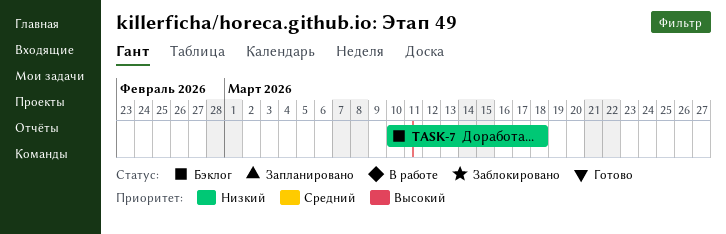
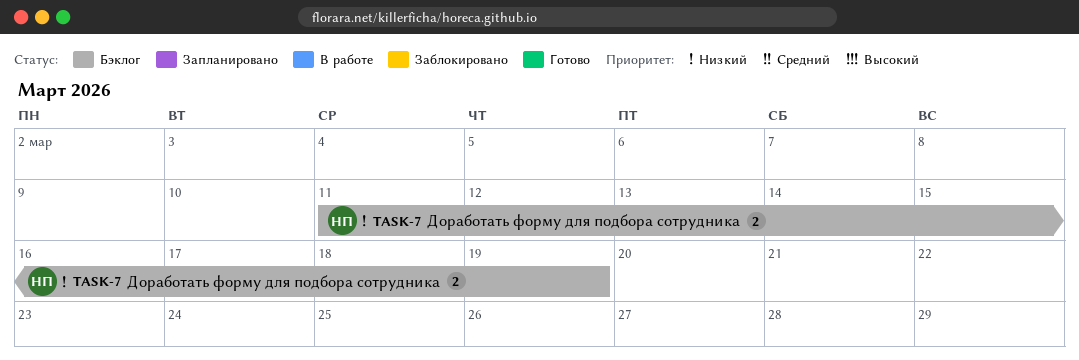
TASK-7, start: Mar 10 -> Mar 11
TASK-7, due: Mar 18 -> Mar 19

